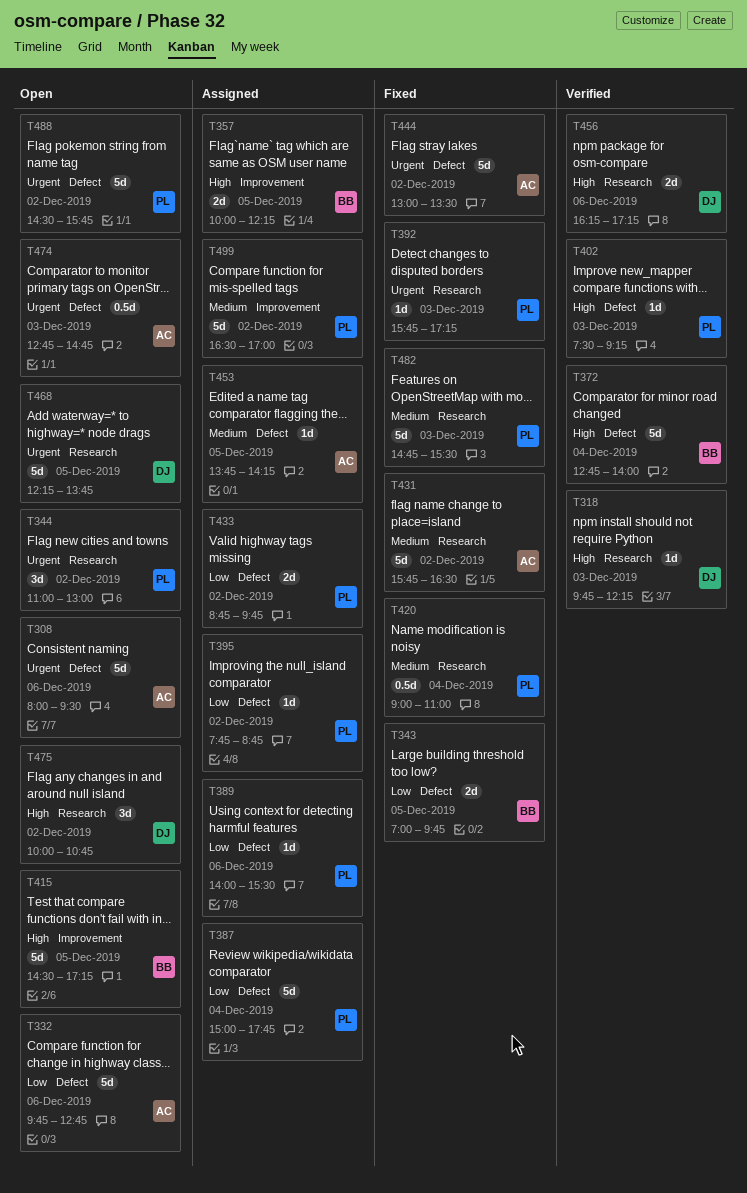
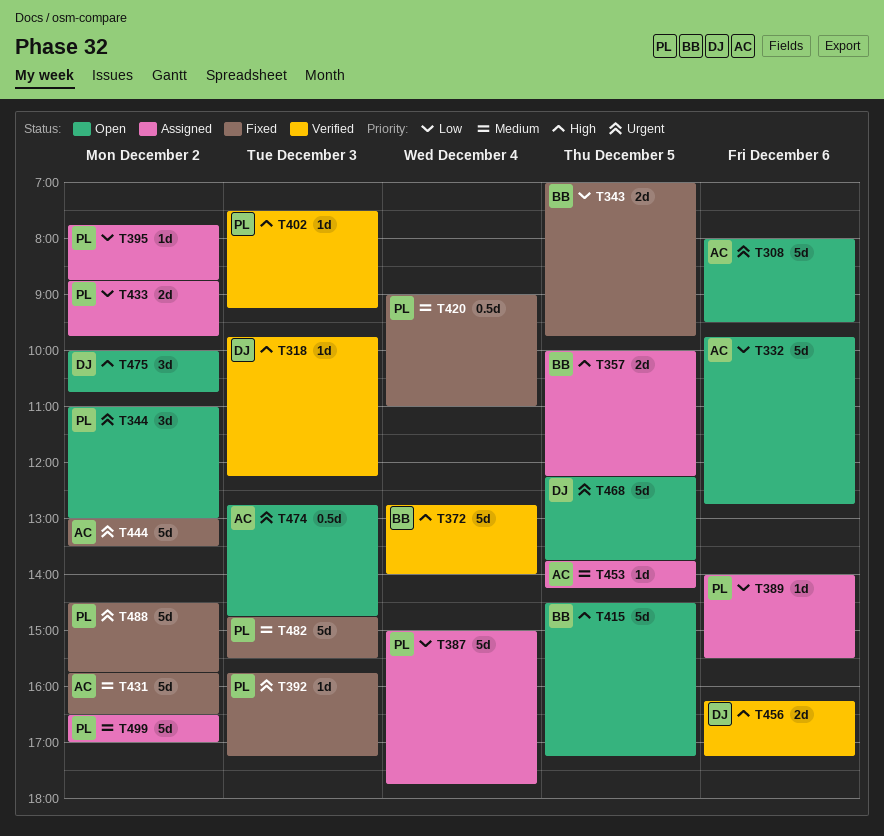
T488, status: Open -> Fixed

